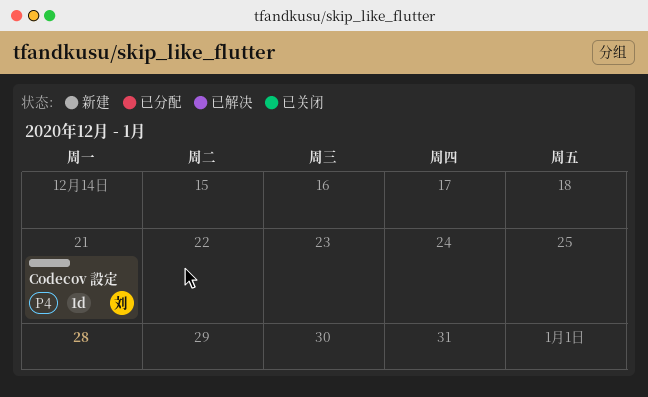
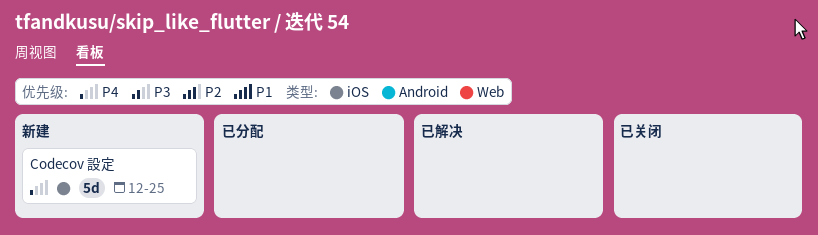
Codecov 設定, estimate: 1d -> 5d
Codecov 設定, due: Dec 21 -> Dec 25

